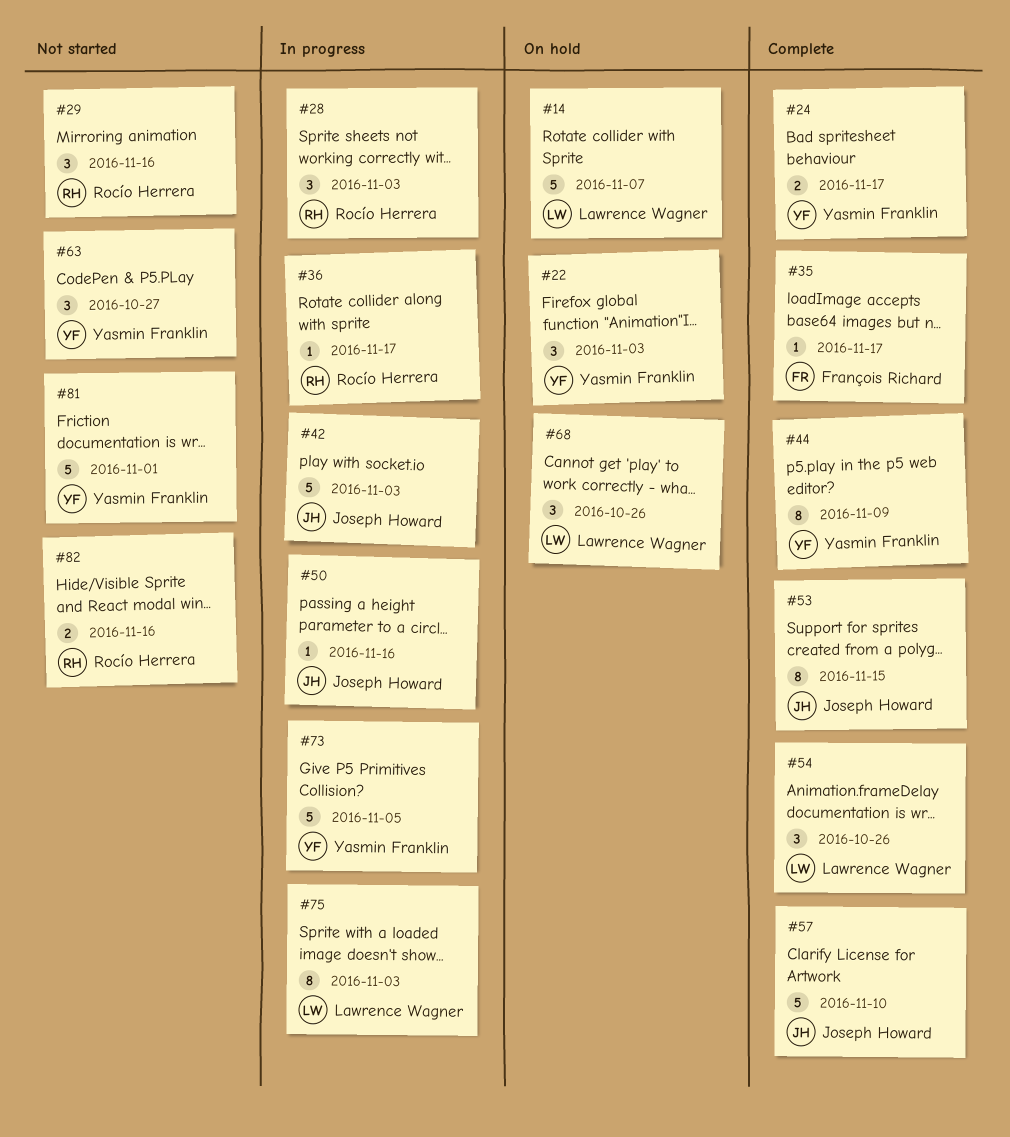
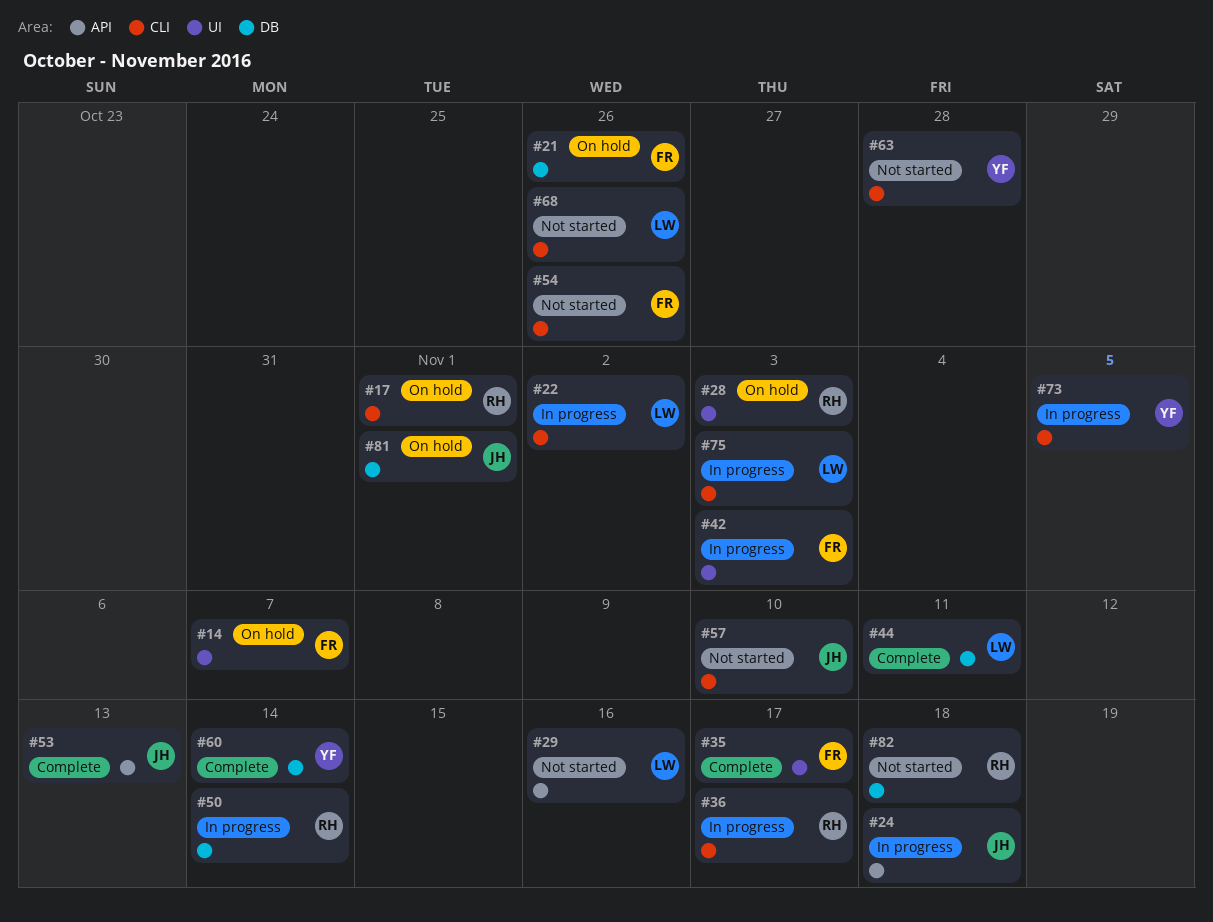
#14, owner: Lawrence Wagner -> François Richard
#17: none -> present
#21: none -> present
#22, status: On hold -> In progress
#22, owner: Yasmin Franklin -> Lawrence Wagner
#22, due: Nov 3 -> Nov 2
#24, status: Complete -> In progress
#24, owner: Yasmin Franklin -> Joseph Howard
#24, due: Nov 17 -> Nov 18
#28, status: In progress -> On hold
#29, owner: Rocío Herrera -> Lawrence Wagner
#42, owner: Joseph Howard -> François Richard
#44, owner: Yasmin Franklin -> Lawrence Wagner
#44, due: Nov 9 -> Nov 11
#50, owner: Joseph Howard -> Rocío Herrera
#50, due: Nov 16 -> Nov 14
#53, due: Nov 15 -> Nov 13
#54, status: Complete -> Not started
#54, owner: Lawrence Wagner -> François Richard
#57, status: Complete -> Not started
#60: none -> present
#63, due: Oct 27 -> Oct 28
#68, status: On hold -> Not started
#81, status: Not started -> On hold
#81, owner: Yasmin Franklin -> Joseph Howard
#82, due: Nov 16 -> Nov 18

